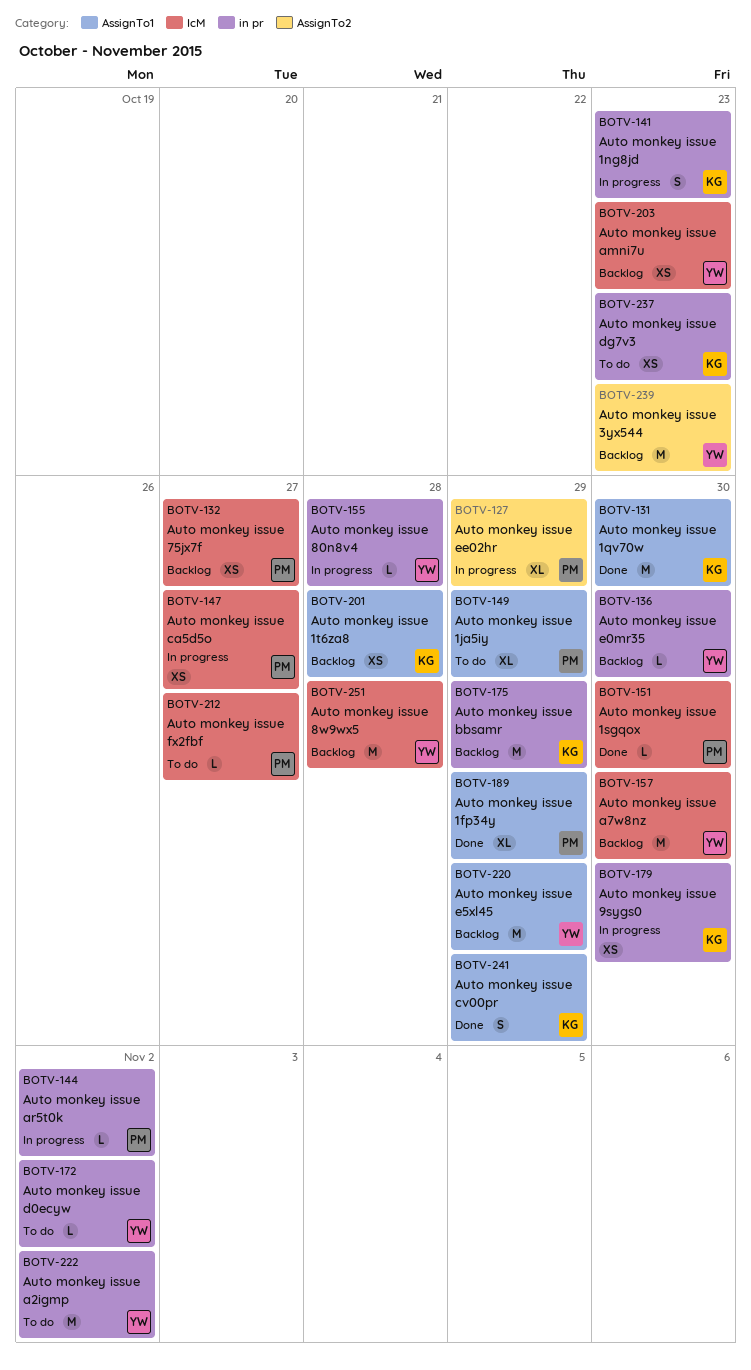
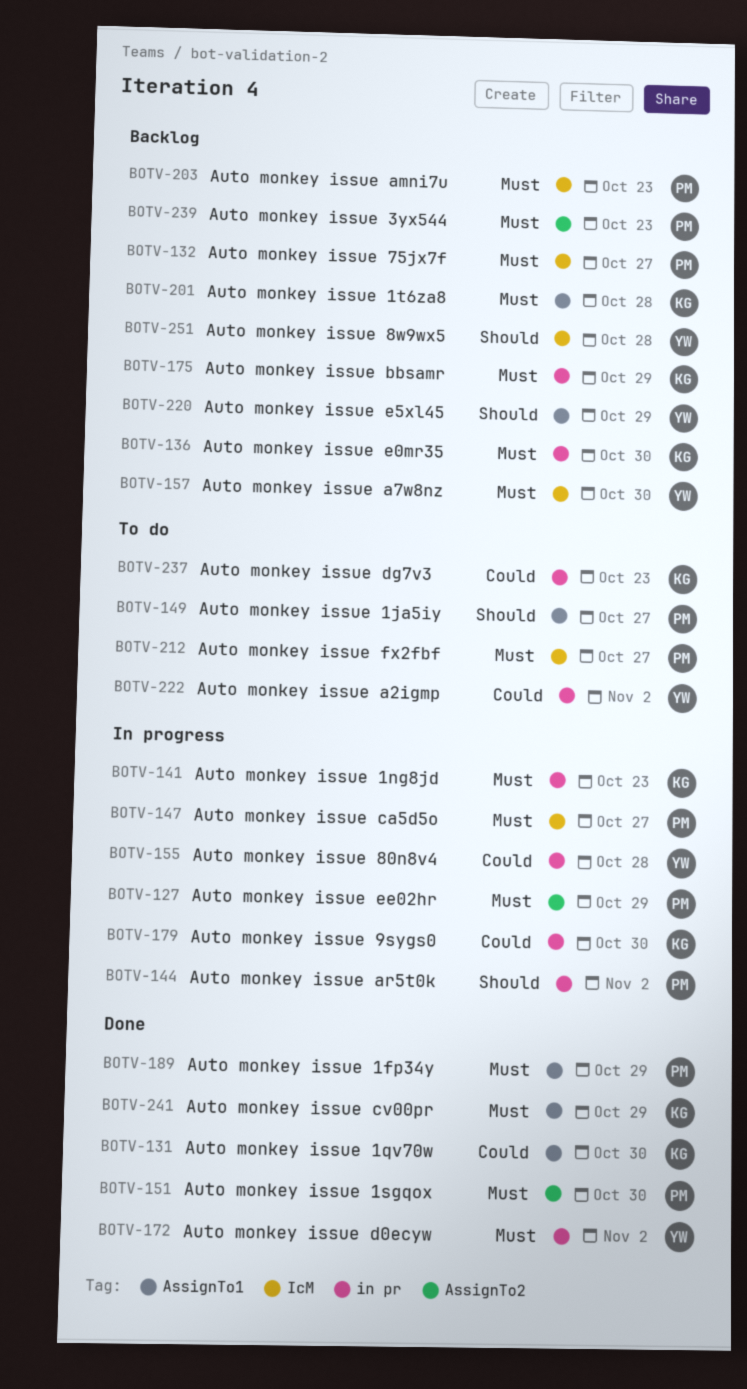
BOTV-136, owner: YW -> KG
BOTV-149, due: Oct 29 -> Oct 27
BOTV-151, label: IcM -> AssignTo2
BOTV-172, status: To do -> Done
BOTV-203, owner: YW -> PM
BOTV-239, owner: YW -> PM

